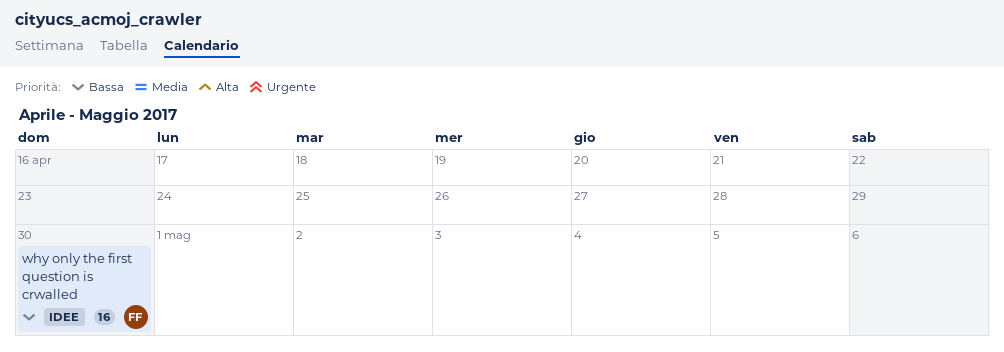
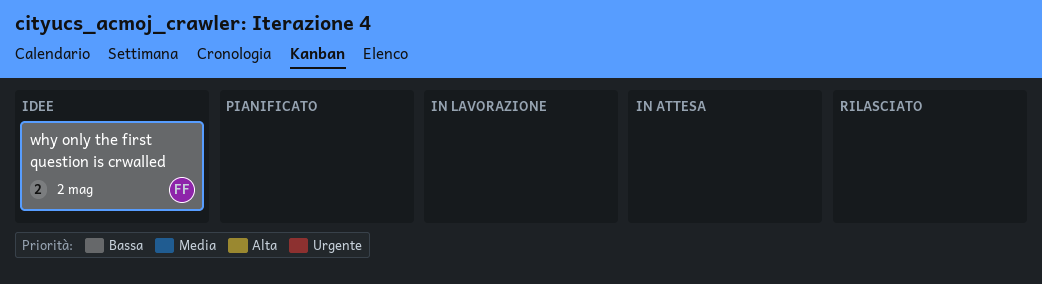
why only the first question is crwalled, estimate: 16 -> 2
why only the first question is crwalled, due: Apr 30 -> May 2

